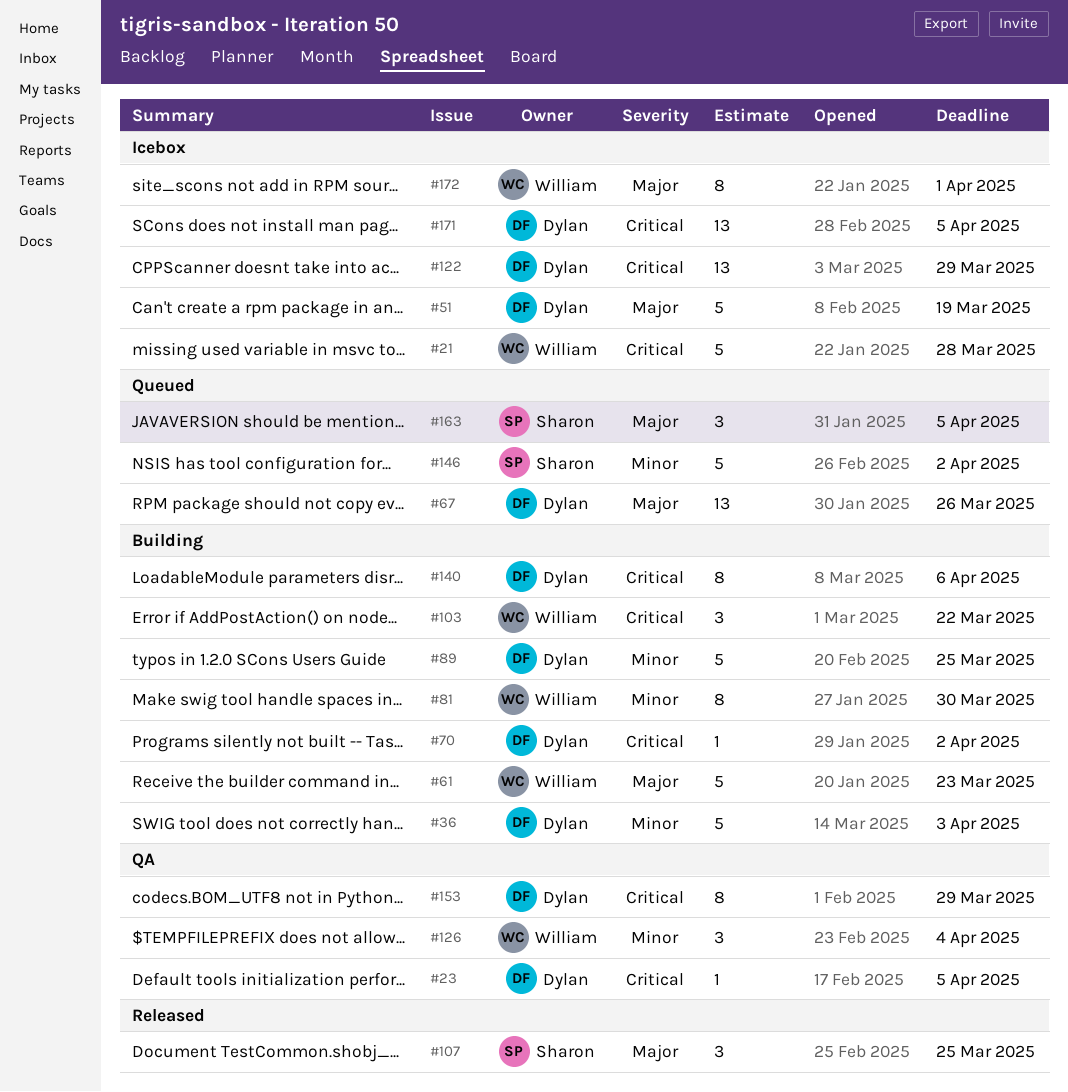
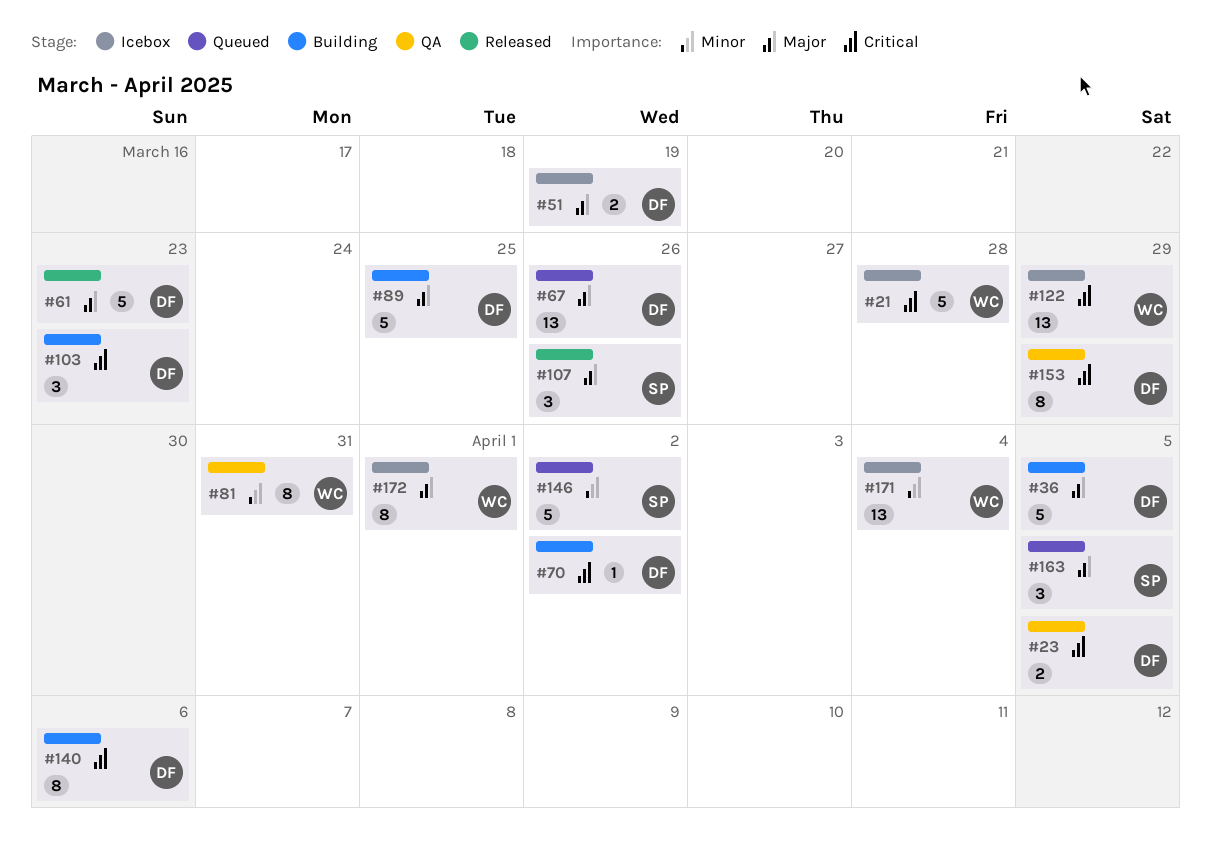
#23, estimate: 1 -> 2
#36, priority: Minor -> Major
#36, due: Apr 3 -> Apr 5
#51, estimate: 5 -> 2
#61, status: Building -> Released
#61, owner: William -> Dylan
#81, status: Building -> QA
#81, due: Mar 30 -> Mar 31
#89, priority: Minor -> Major
#103, owner: William -> Dylan
#103, due: Mar 22 -> Mar 23
#107, due: Mar 25 -> Mar 26
#122, owner: Dylan -> William
#126: present -> none
#171, owner: Dylan -> William
#171, priority: Critical -> Minor
#171, due: Apr 5 -> Apr 4

